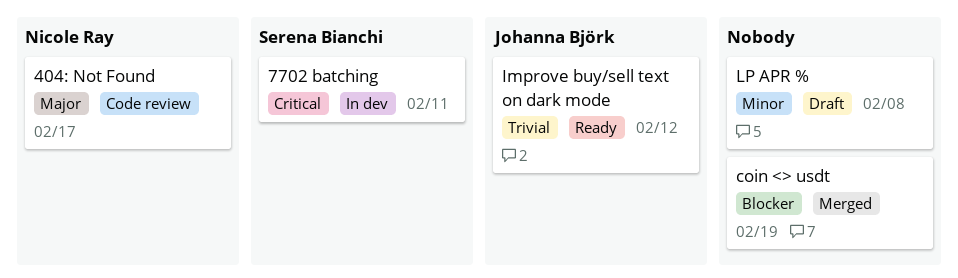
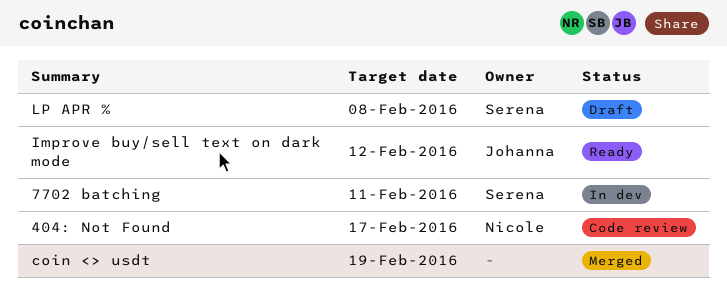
LP APR %, owner: none -> Serena Bianchi

